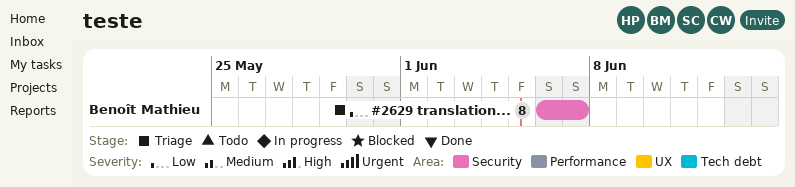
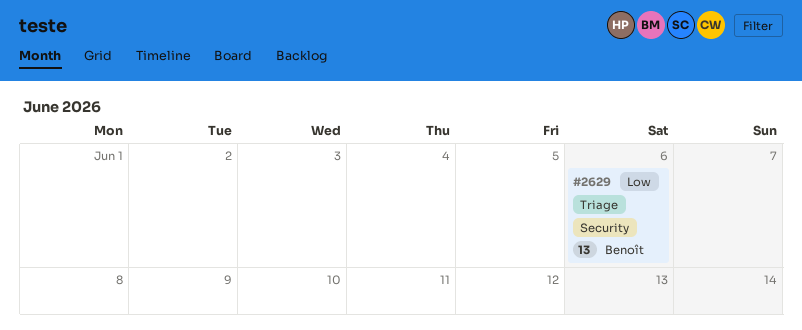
#2629, estimate: 8 -> 13
#2629, due: Jun 7 -> Jun 6

